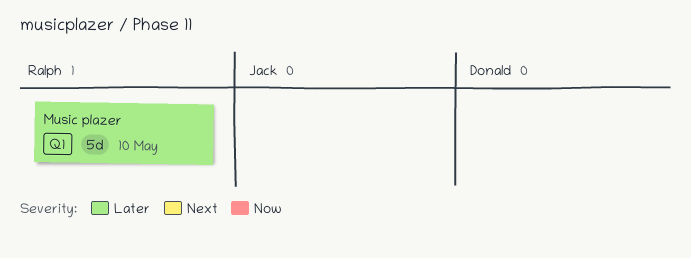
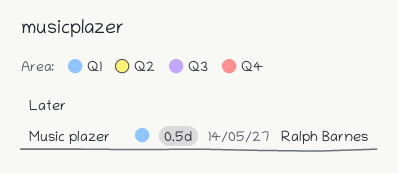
Music plazer, estimate: 5d -> 0.5d
Music plazer, due: May 10 -> May 14

